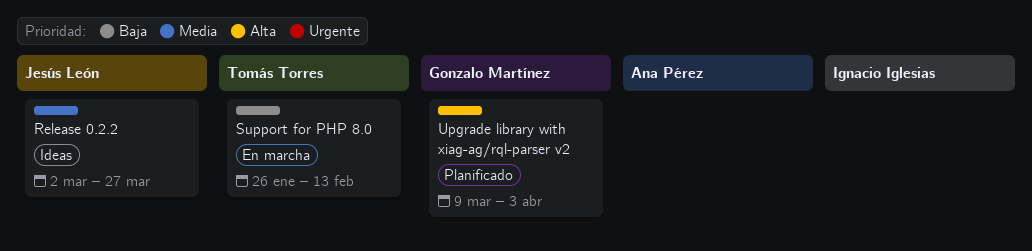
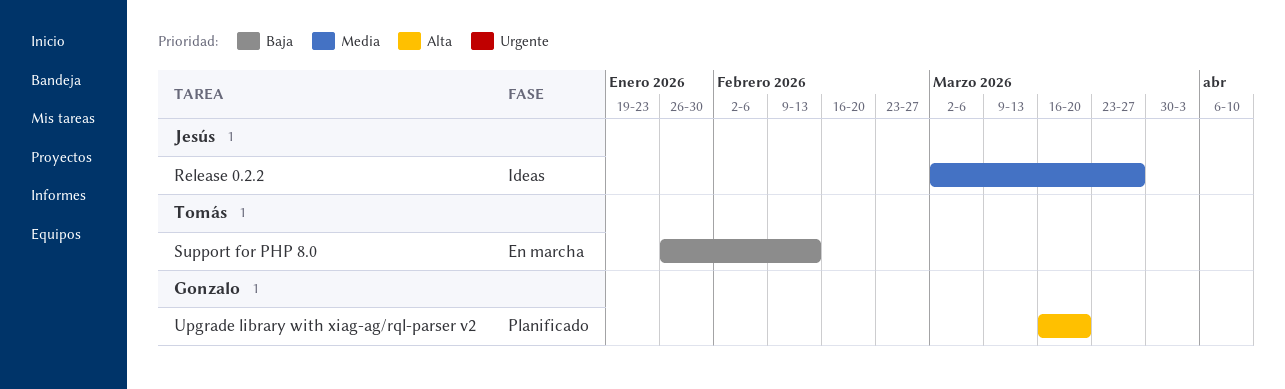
Upgrade library with xiag-ag/rql-parser v2, start: Mar 9 -> Mar 16
Upgrade library with xiag-ag/rql-parser v2, due: Apr 3 -> Mar 20

